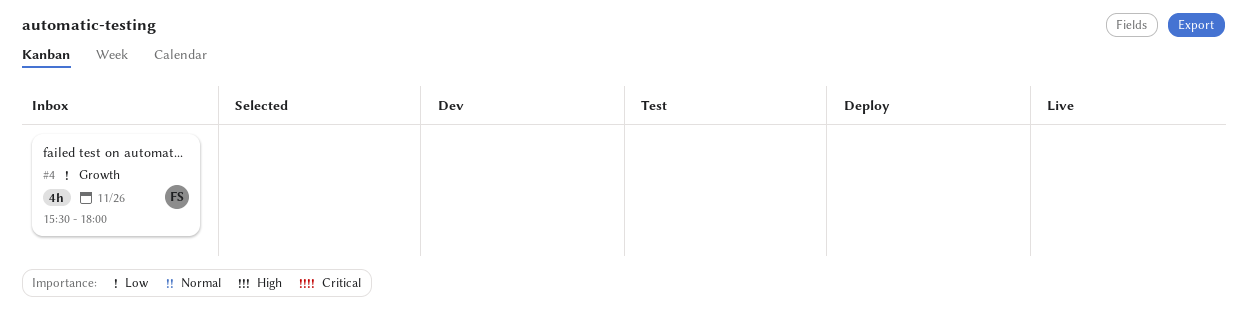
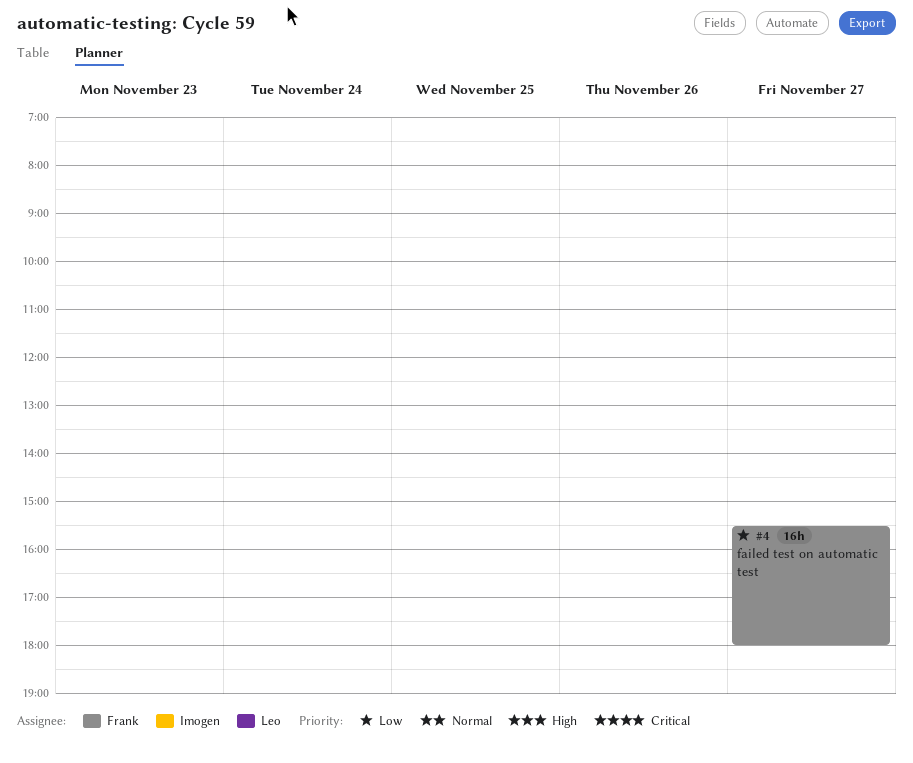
#4, estimate: 4h -> 16h
#4, day: Nov 26 -> Nov 27

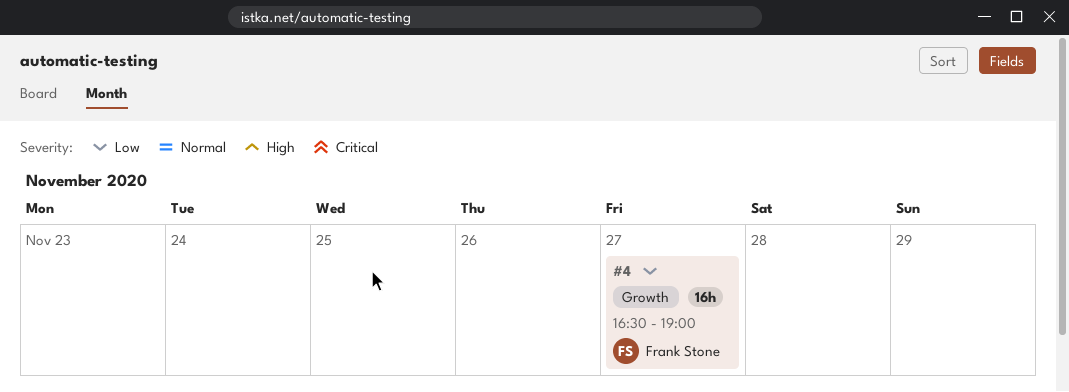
#4, begins: 15:30 -> 16:30
#4, ends: 18:00 -> 19:00

